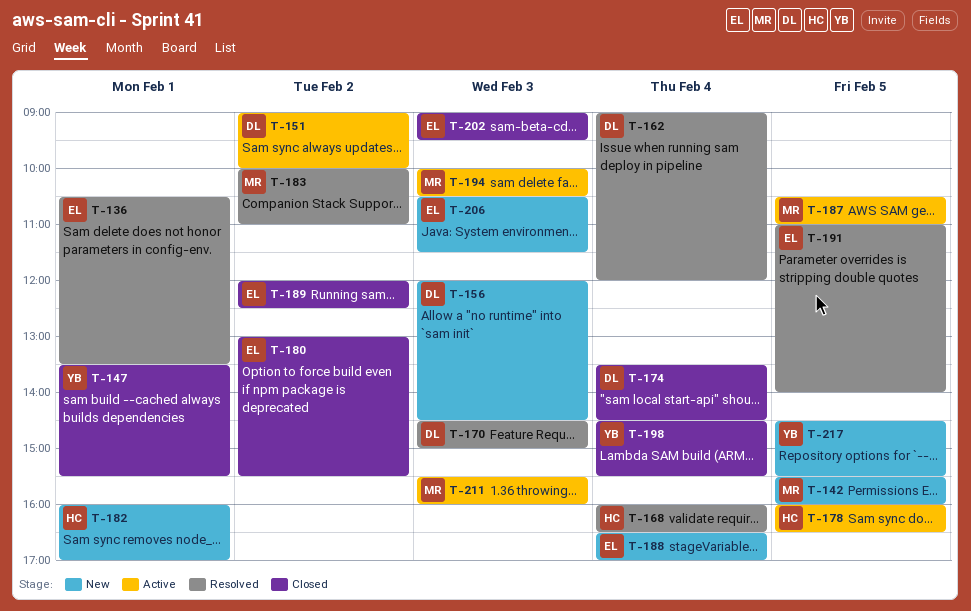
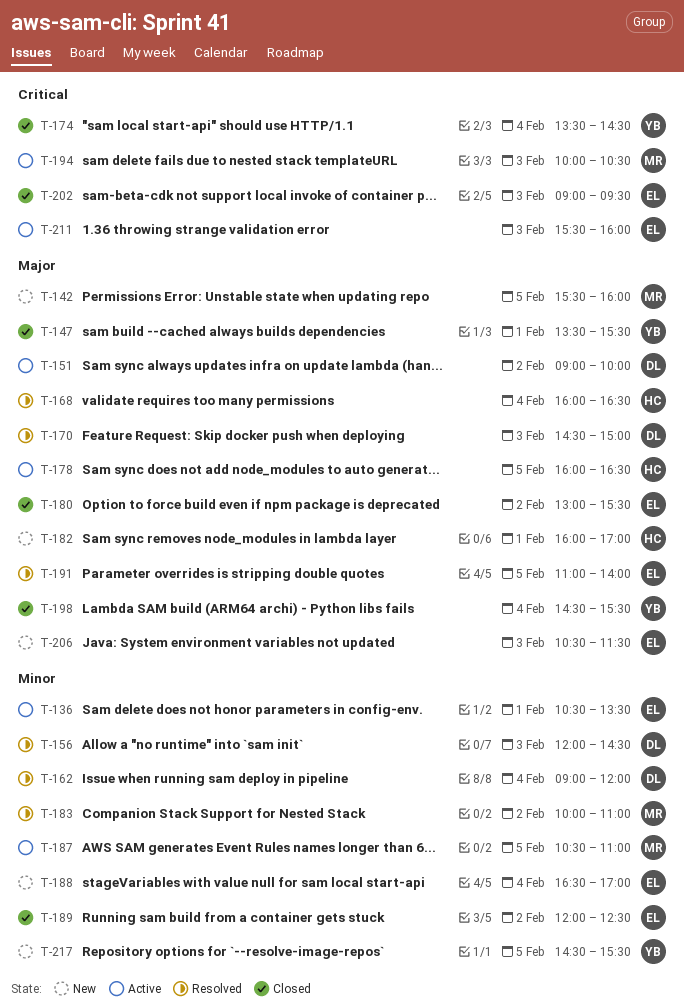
T-136, status: Resolved -> Active
T-156, status: New -> Resolved
T-174, owner: DL -> YB
T-211, owner: MR -> EL

